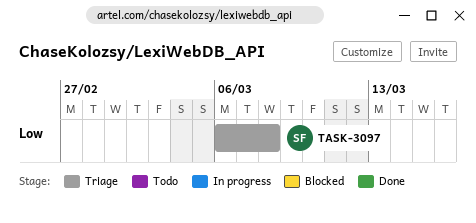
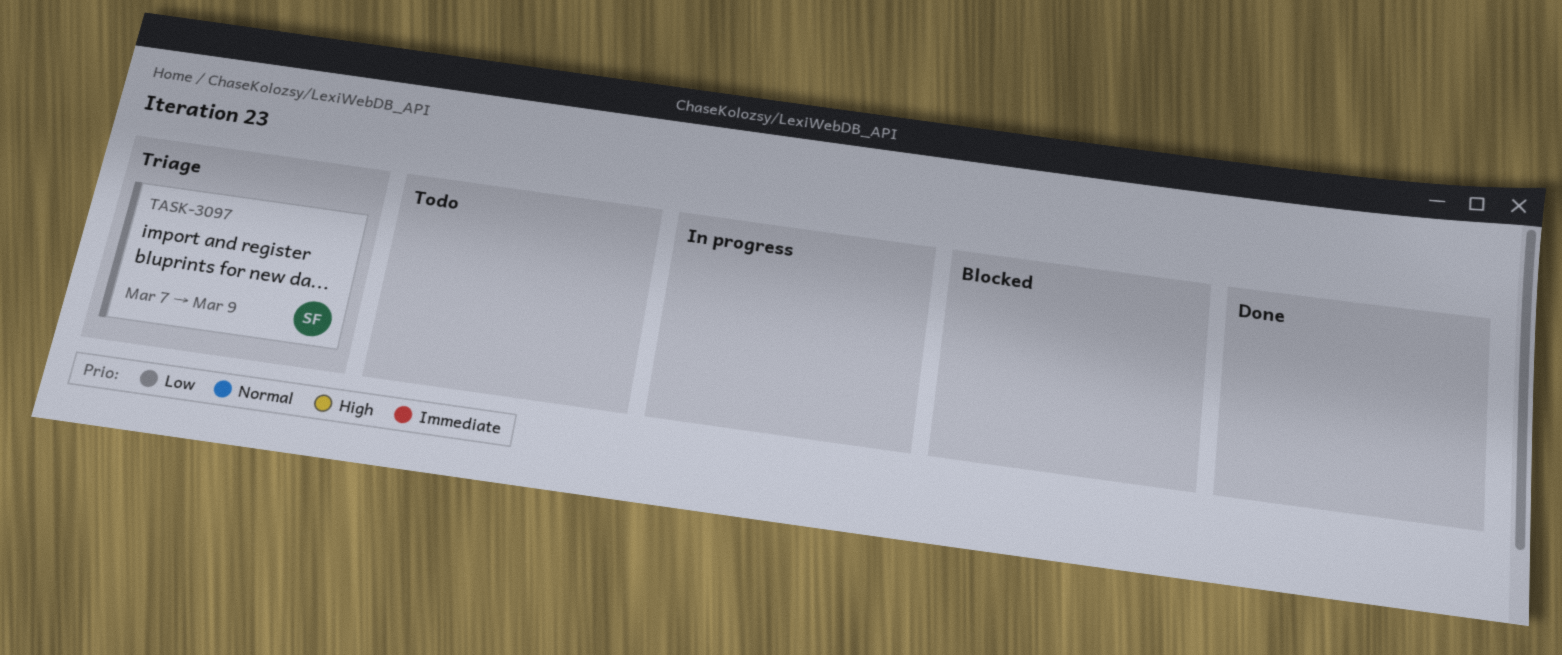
TASK-3097, start: Mar 6 -> Mar 7
TASK-3097, due: Mar 8 -> Mar 9

